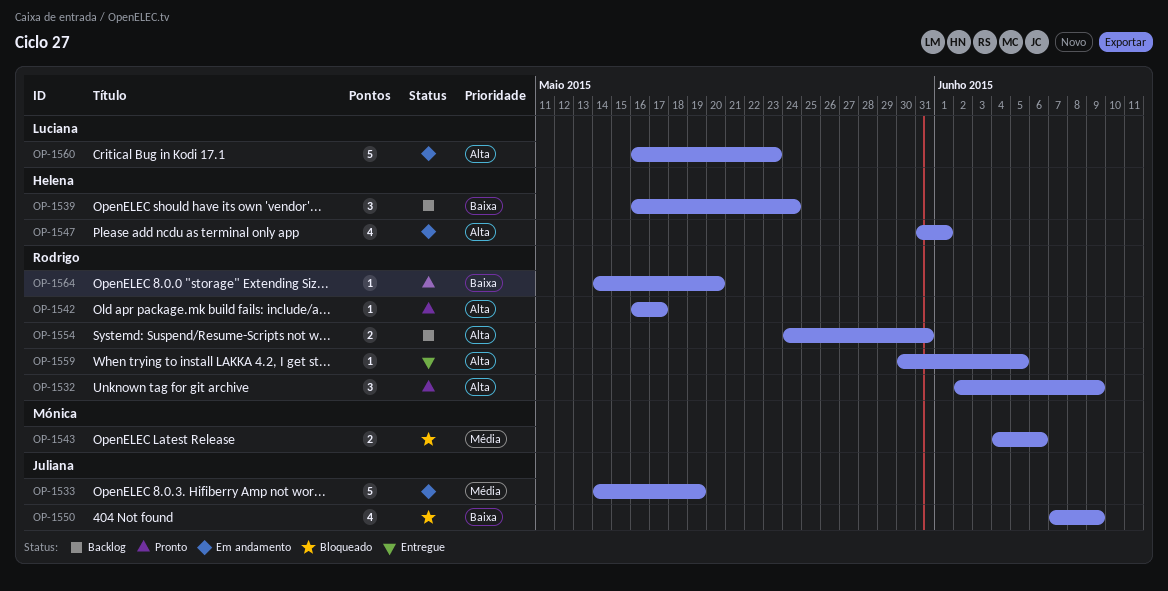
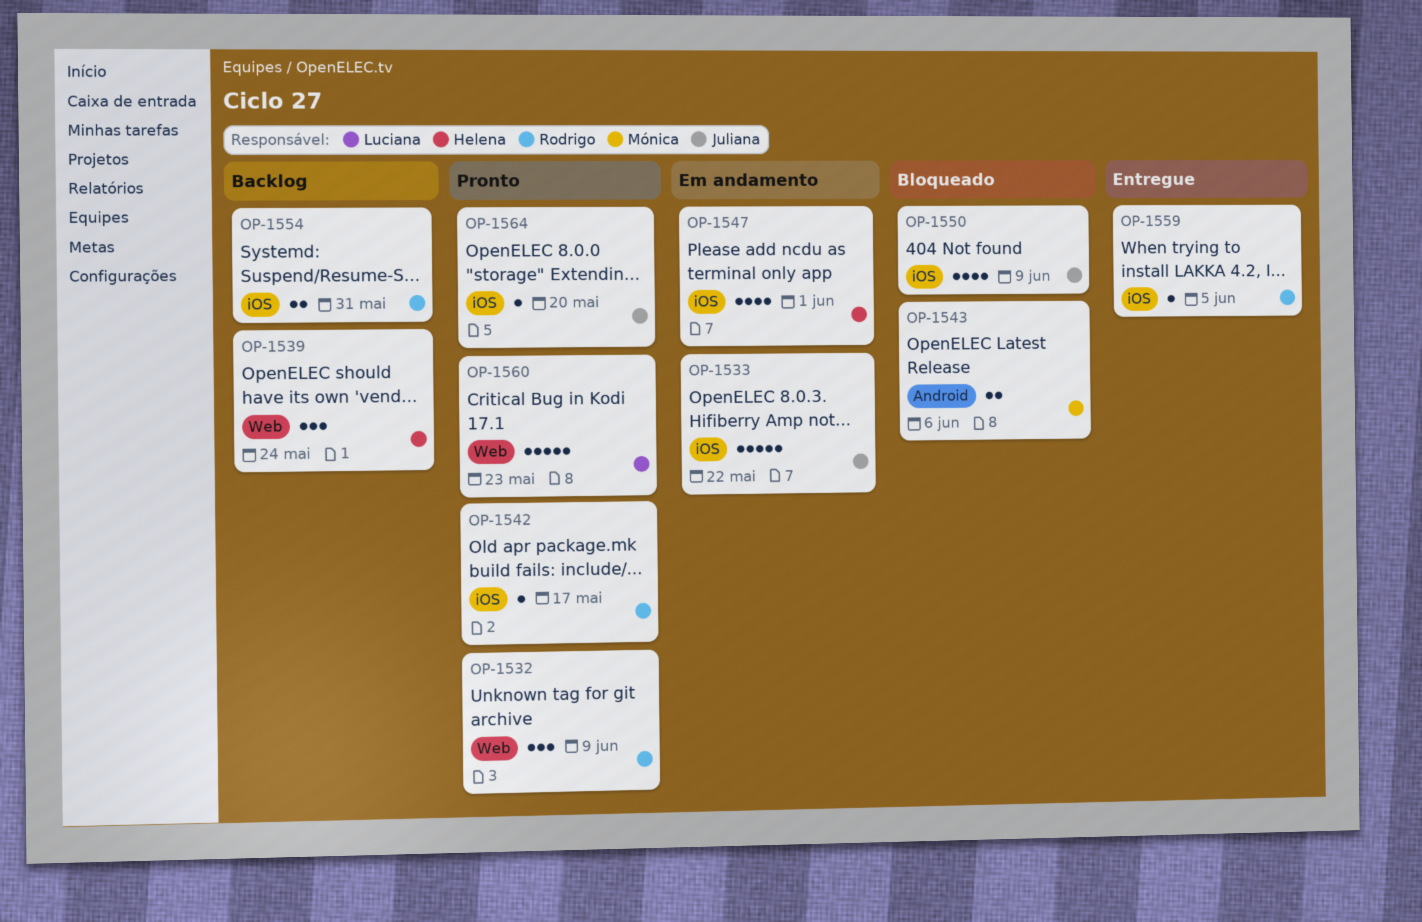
OP-1533, due: May 19 -> May 22
OP-1560, status: Em andamento -> Pronto
OP-1564, owner: Rodrigo -> Juliana

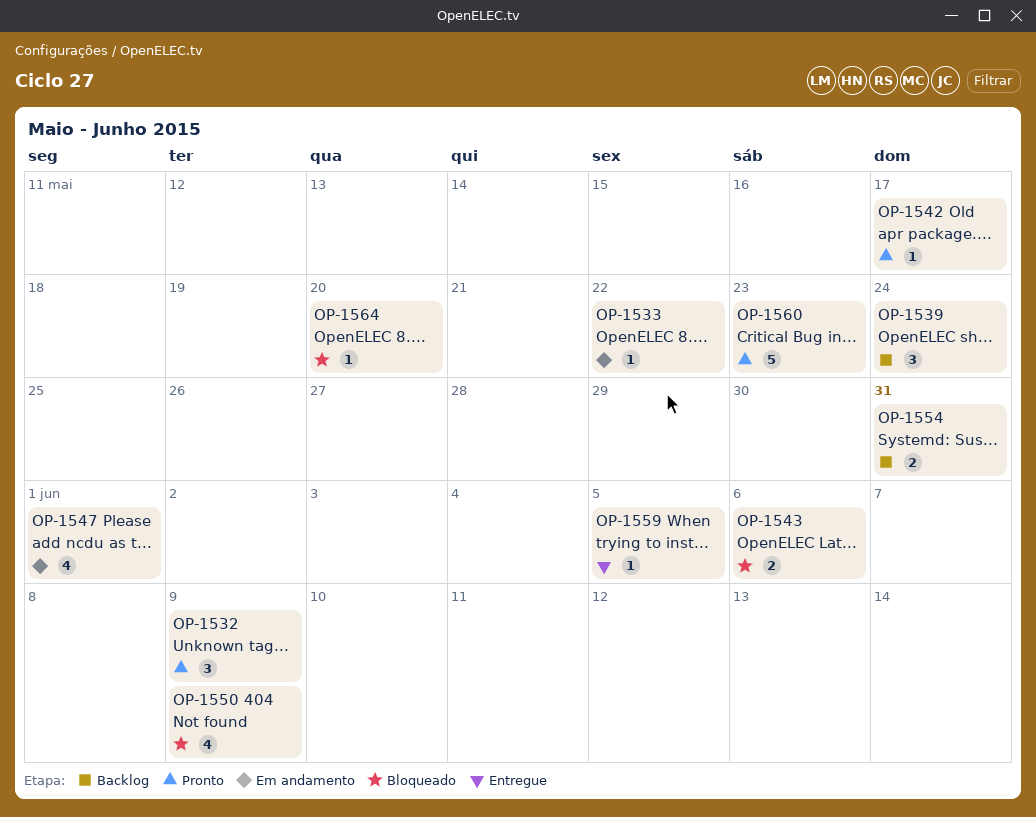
OP-1533, estimate: 5 -> 1
OP-1564, status: Pronto -> Bloqueado

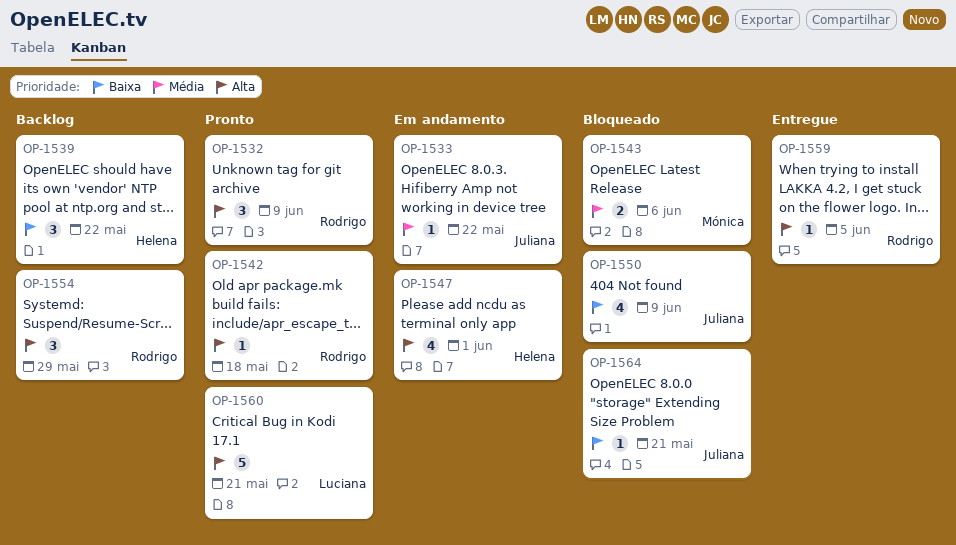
OP-1539, due: May 24 -> May 22
OP-1542, due: May 17 -> May 18
OP-1554, estimate: 2 -> 3
OP-1554, due: May 31 -> May 29
OP-1560, due: May 23 -> May 21
OP-1564, due: May 20 -> May 21

